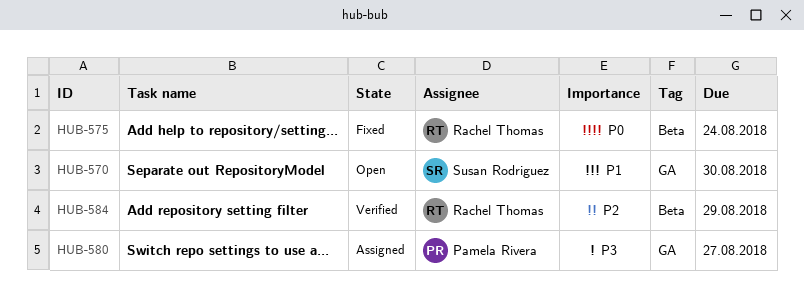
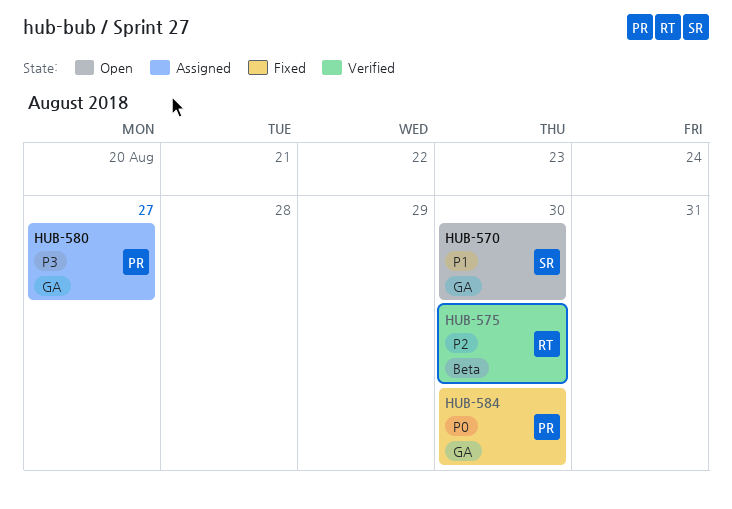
HUB-575, status: Fixed -> Verified
HUB-575, priority: P0 -> P2
HUB-575, due: Aug 24 -> Aug 30
HUB-584, status: Verified -> Fixed
HUB-584, owner: Rachel Thomas -> Pamela Rivera
HUB-584, priority: P2 -> P0
HUB-584, label: Beta -> GA
HUB-584, due: Aug 29 -> Aug 30

